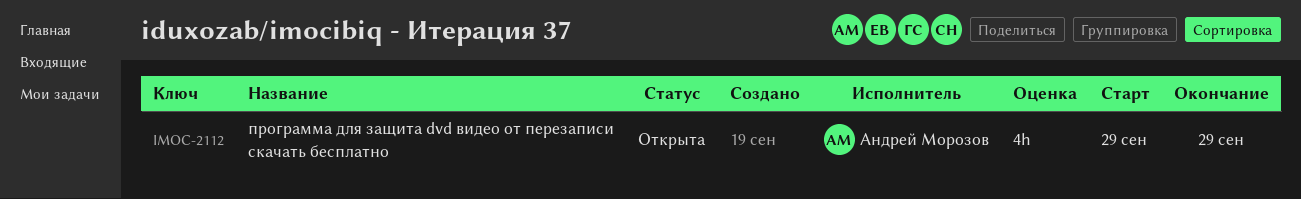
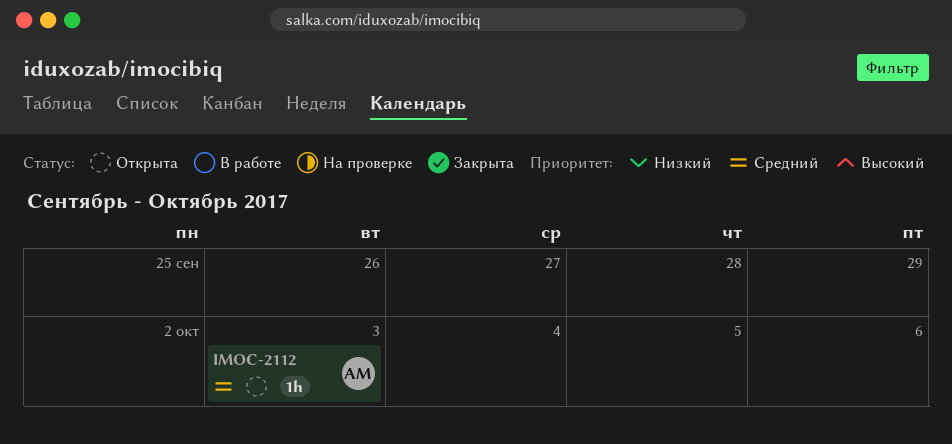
IMOC-2112, estimate: 4h -> 1h
IMOC-2112, due: Sep 29 -> Oct 3

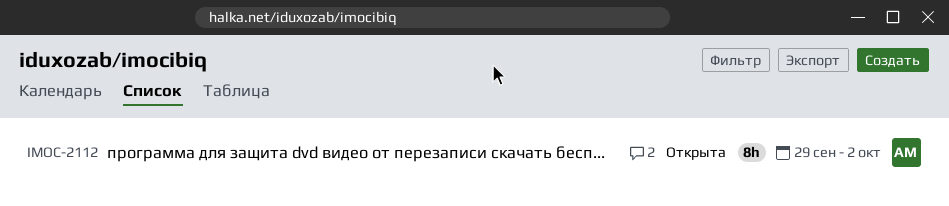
IMOC-2112, estimate: 1h -> 8h
IMOC-2112, due: Oct 3 -> Oct 2

